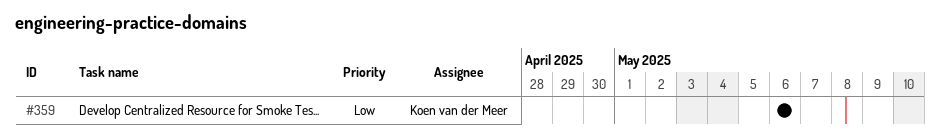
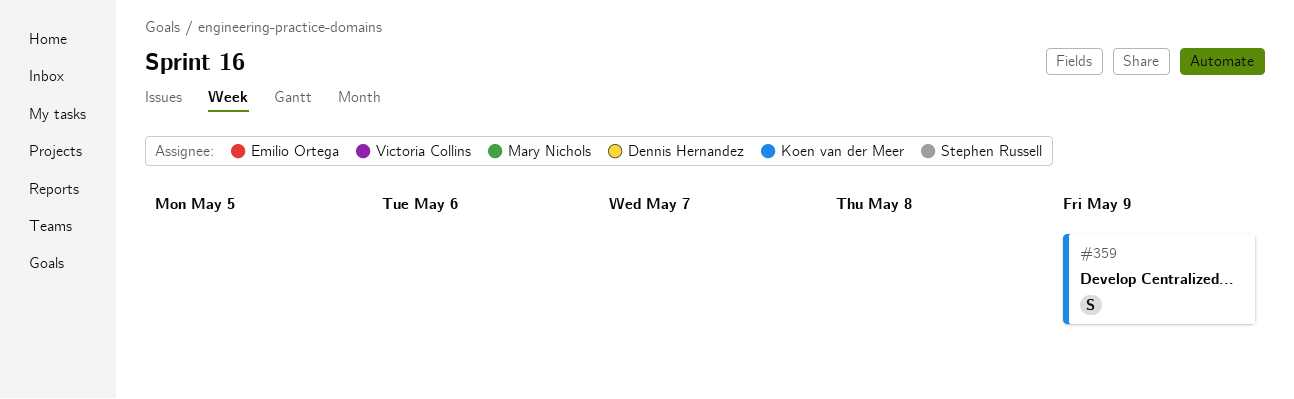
#359, due: May 6 -> May 9

